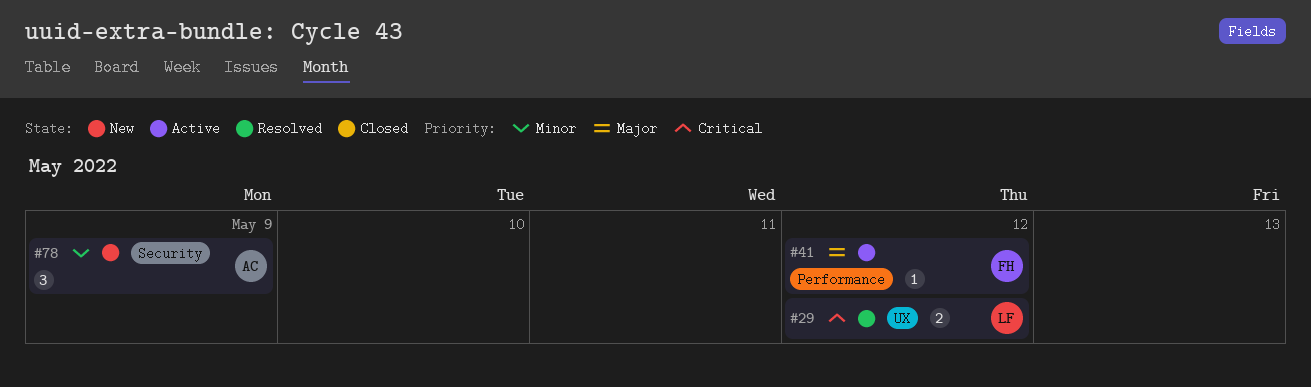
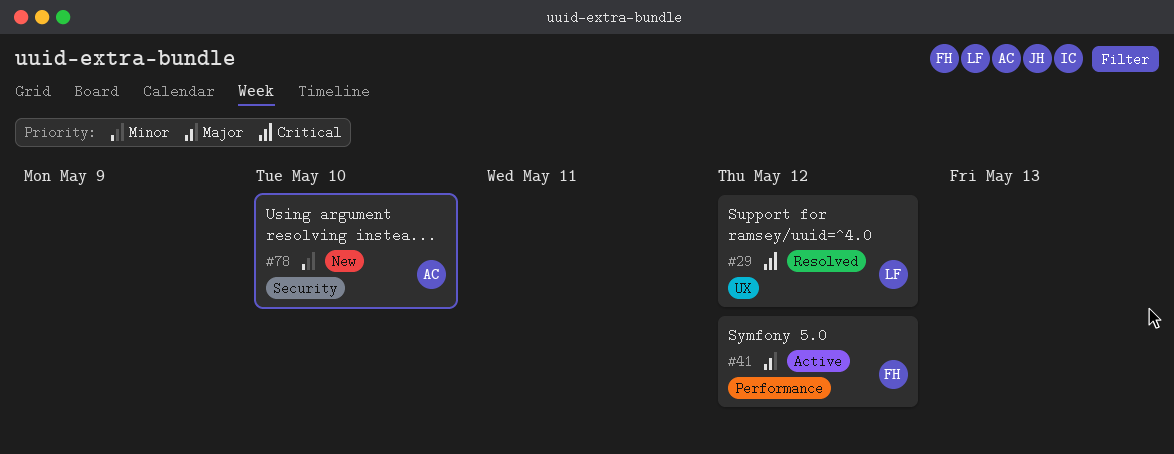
#78, due: May 9 -> May 10

